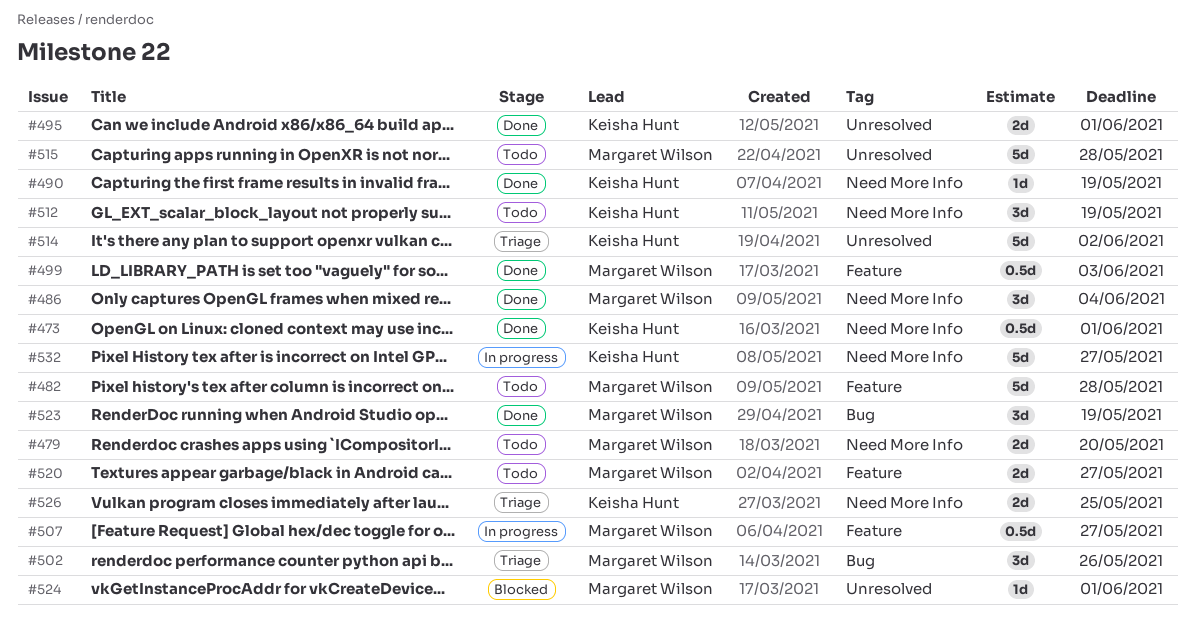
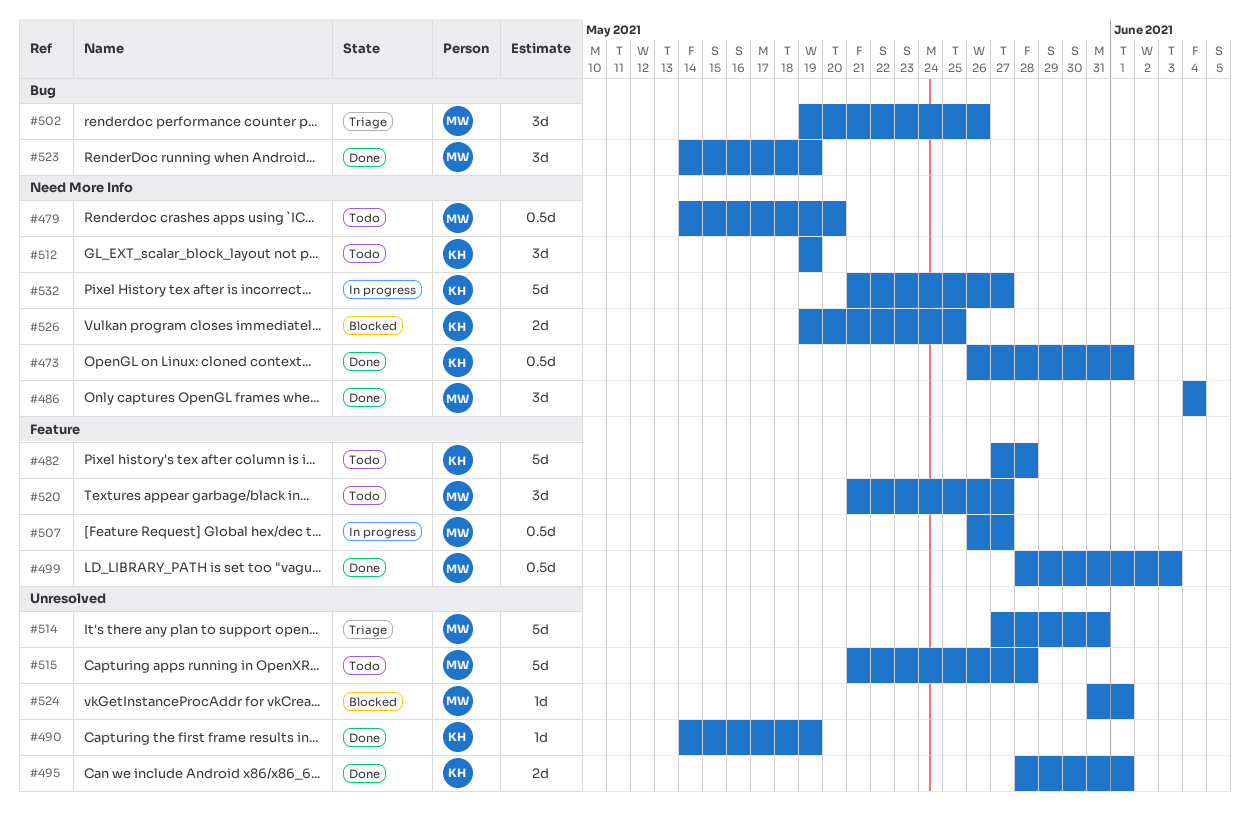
#479, estimate: 2d -> 0.5d
#482, owner: Margaret Wilson -> Keisha Hunt
#490, label: Need More Info -> Unresolved
#514, owner: Keisha Hunt -> Margaret Wilson
#514, due: Jun 2 -> May 31
#520, estimate: 2d -> 3d
#526, status: Triage -> Blocked

